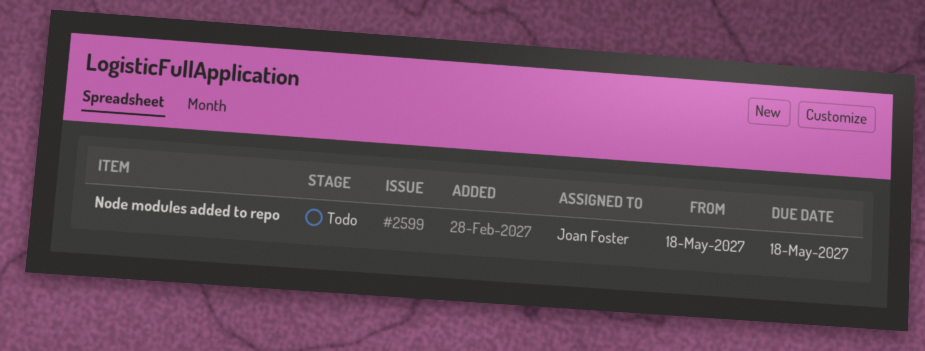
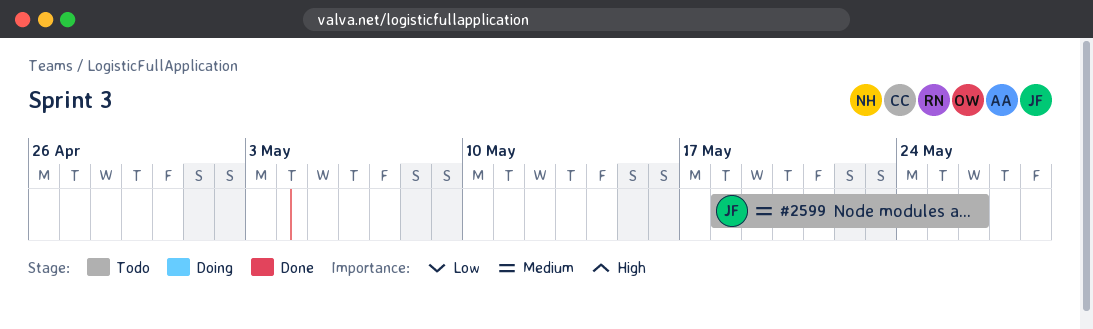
#2599, due: May 18 -> May 26

